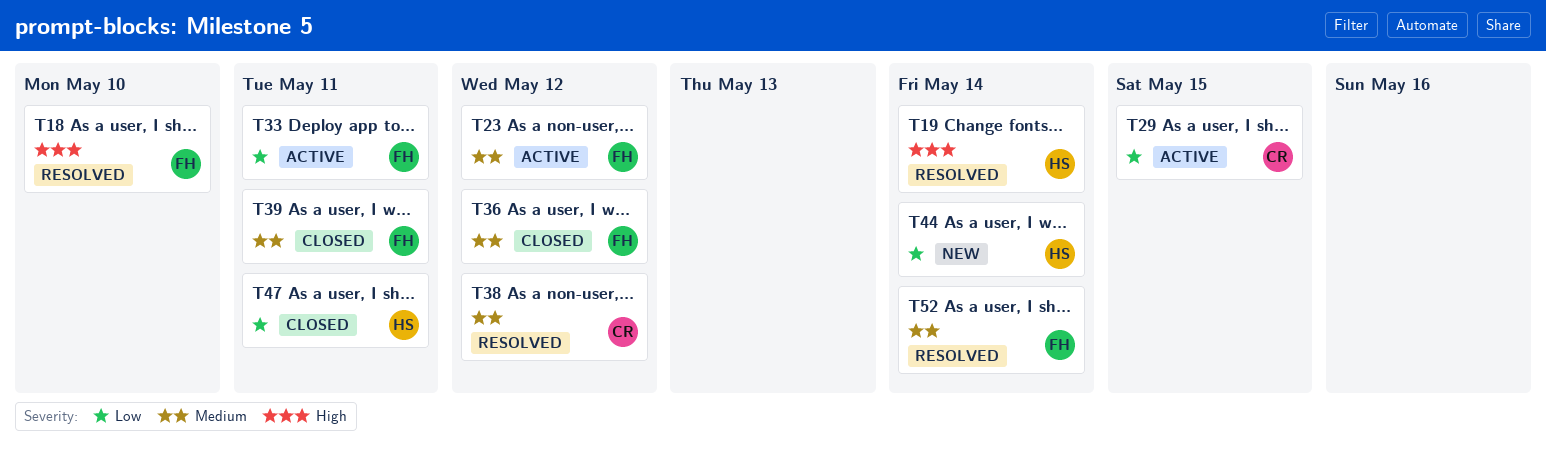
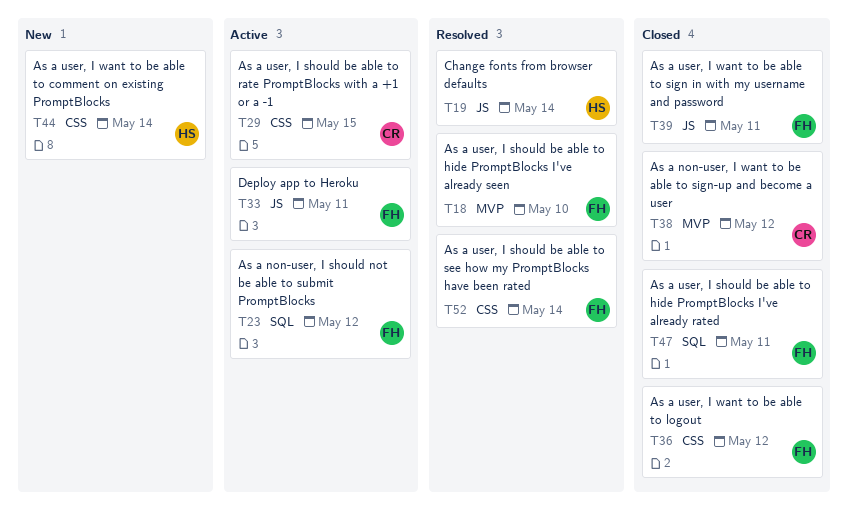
T38, status: Resolved -> Closed
T47, owner: HS -> FH

